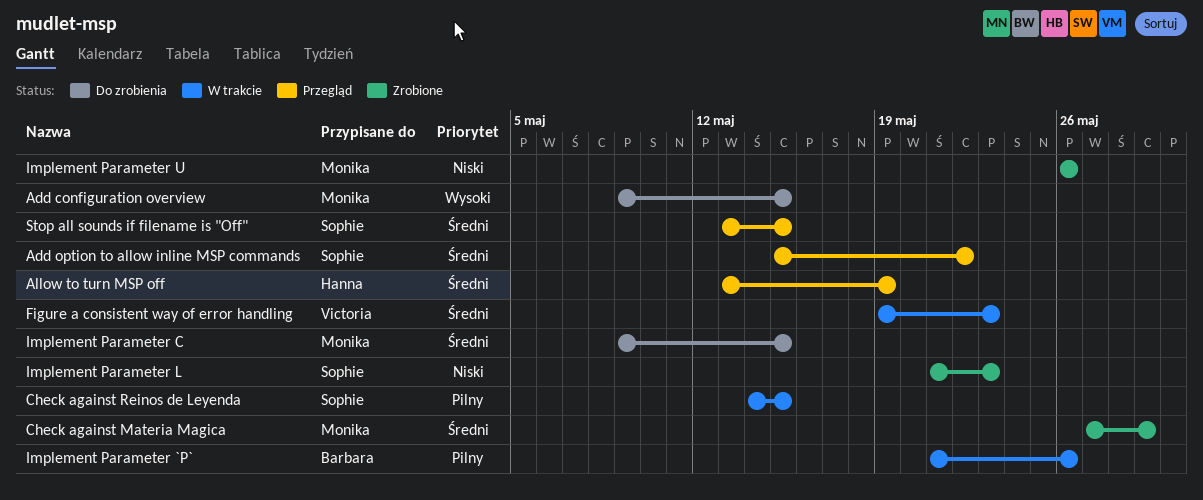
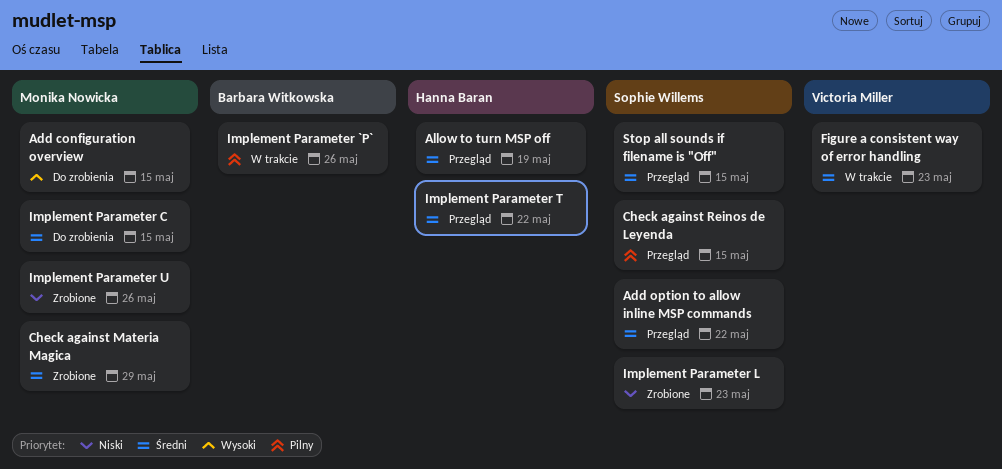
Check against Reinos de Leyenda, status: W trakcie -> Przegląd
Implement Parameter T: none -> present

